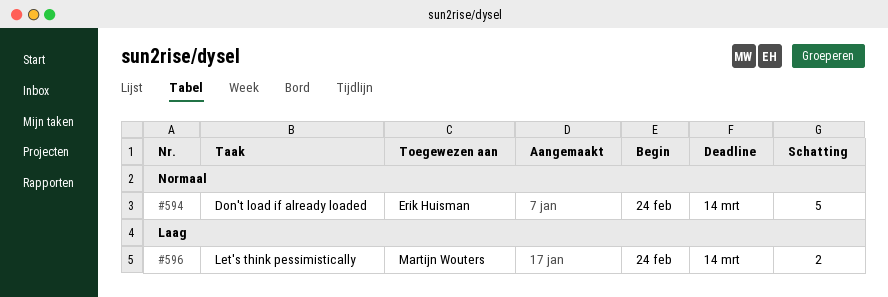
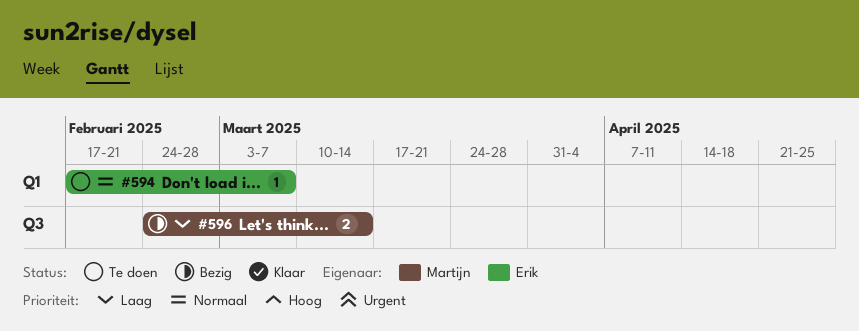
#594, estimate: 5 -> 1
#594, start: Feb 24 -> Feb 17
#594, due: Mar 14 -> Mar 7

